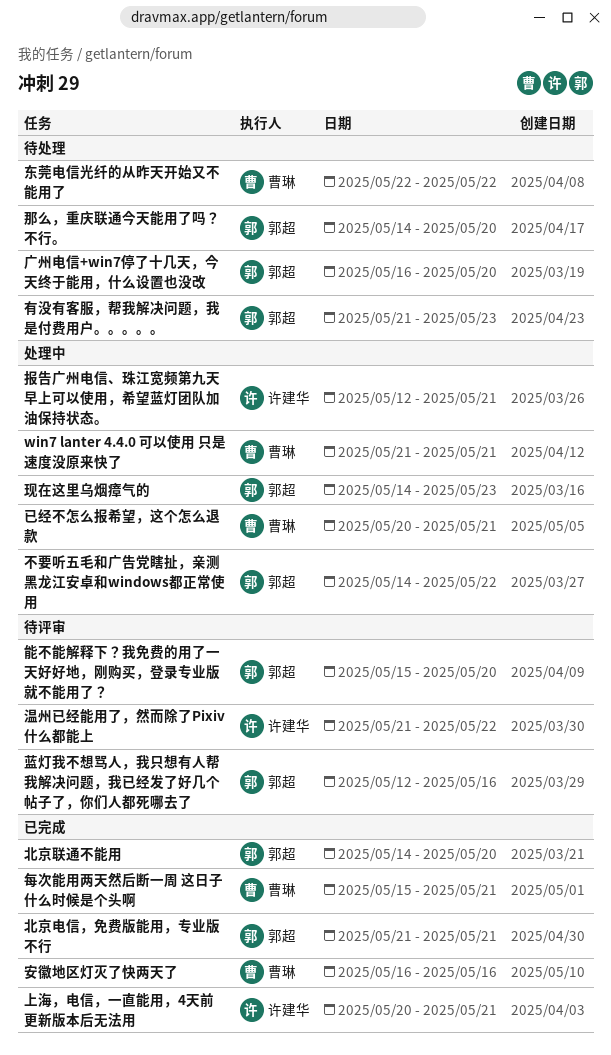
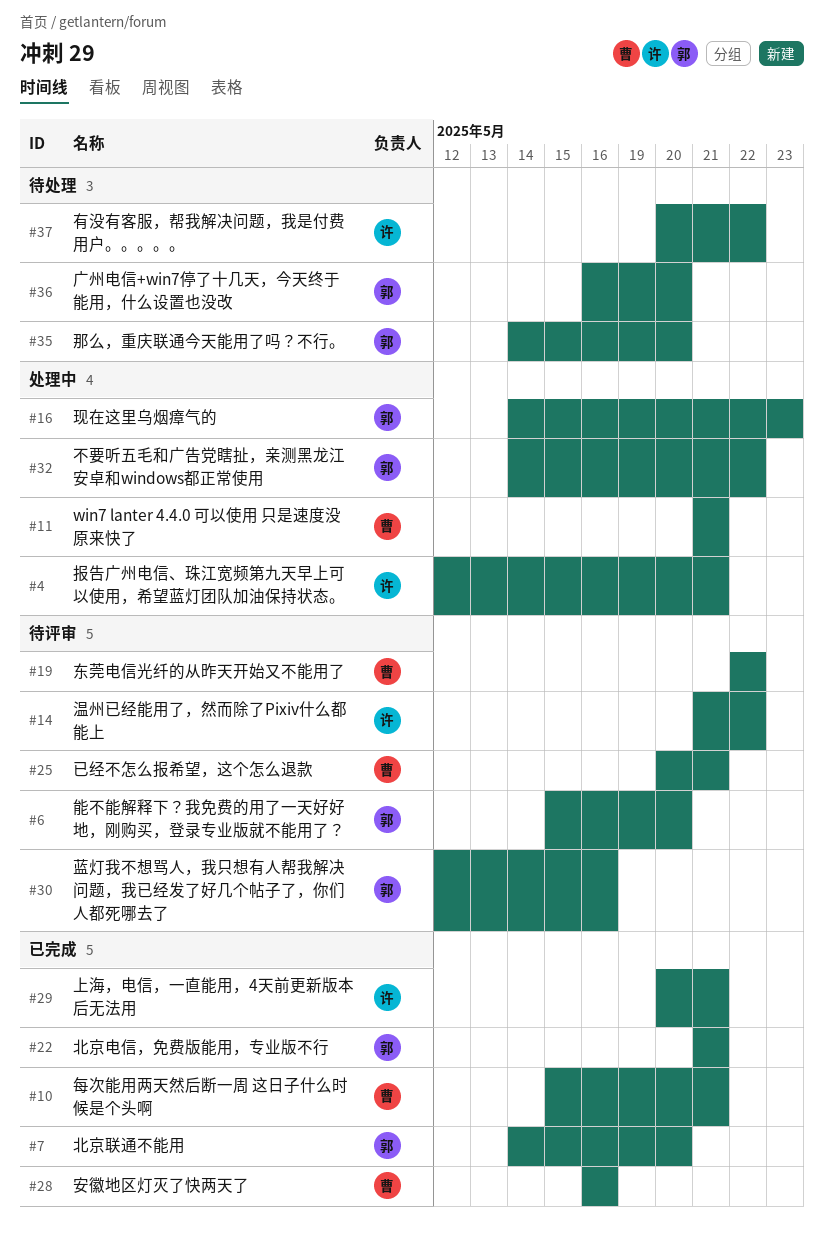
东莞电信光纤的从昨天开始又不能用了, status: 待处理 -> 待评审
已经不怎么报希望，这个怎么退款, status: 处理中 -> 待评审
有没有客服，帮我解决问题，我是付费用户。。。。。, owner: 郭超 -> 许建华
有没有客服，帮我解决问题，我是付费用户。。。。。, start: May 21 -> May 20
有没有客服，帮我解决问题，我是付费用户。。。。。, due: May 23 -> May 22

